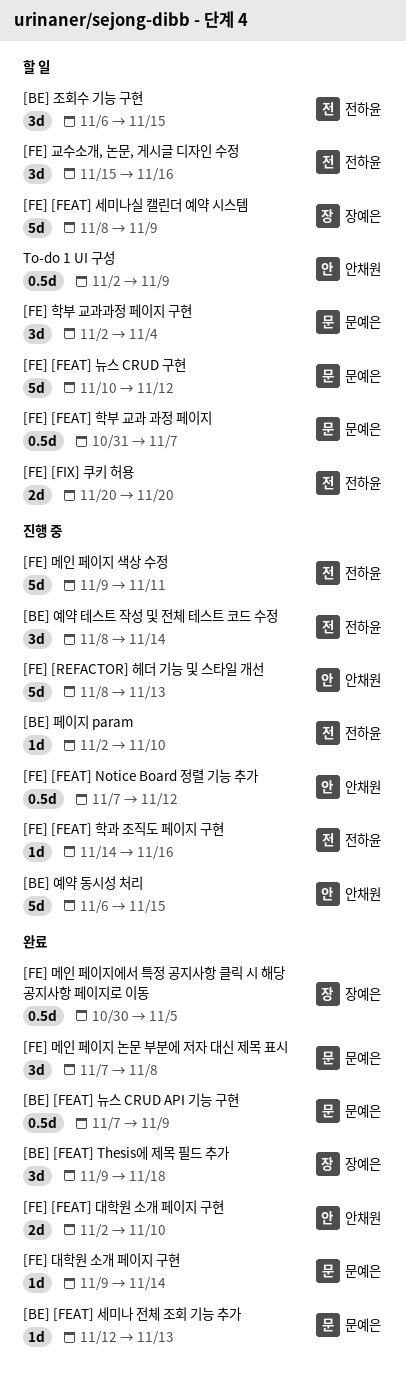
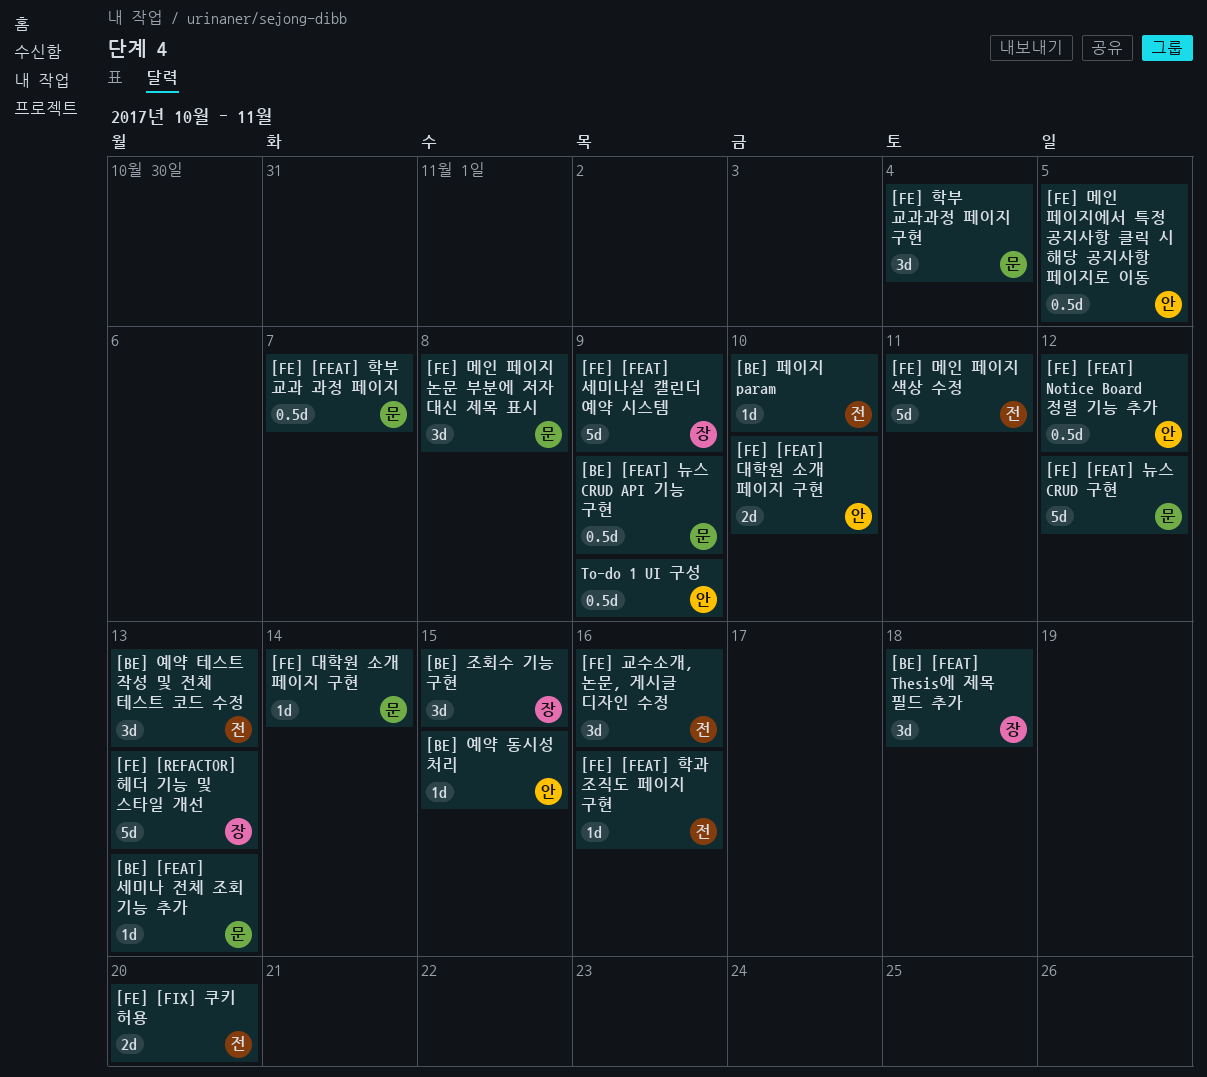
[BE] 예약 동시성 처리, estimate: 5d -> 1d
[BE] 예약 테스트 작성 및 전체 테스트 코드 수정, due: Nov 14 -> Nov 13
[BE] 조회수 기능 구현, owner: 전하윤 -> 장예은
[FE] [REFACTOR] 헤더 기능 및 스타일 개선, owner: 안채원 -> 장예은
[FE] 메인 페이지에서 특정 공지사항 클릭 시 해당 공지사항 페이지로 이동, owner: 장예은 -> 안채원

